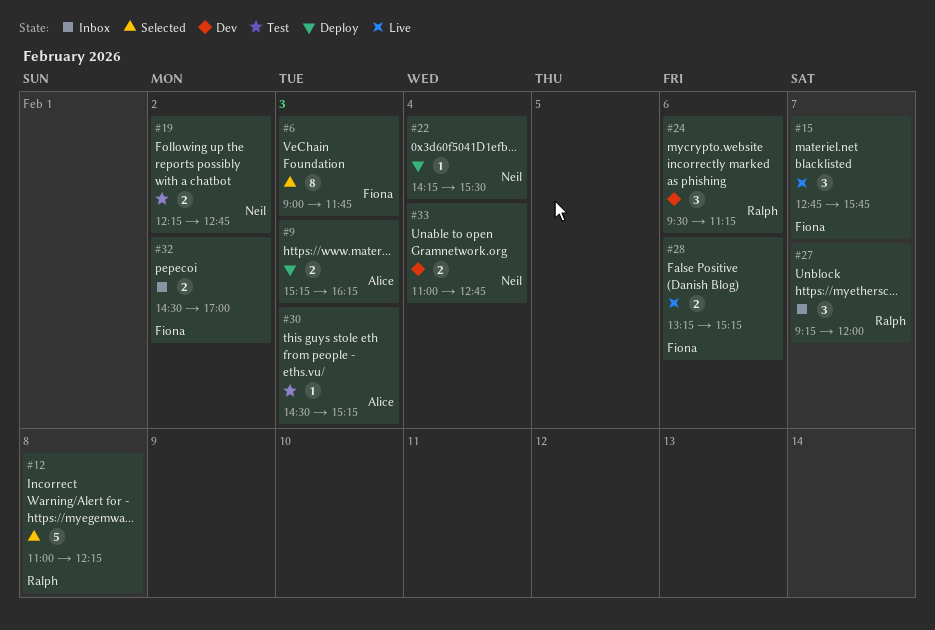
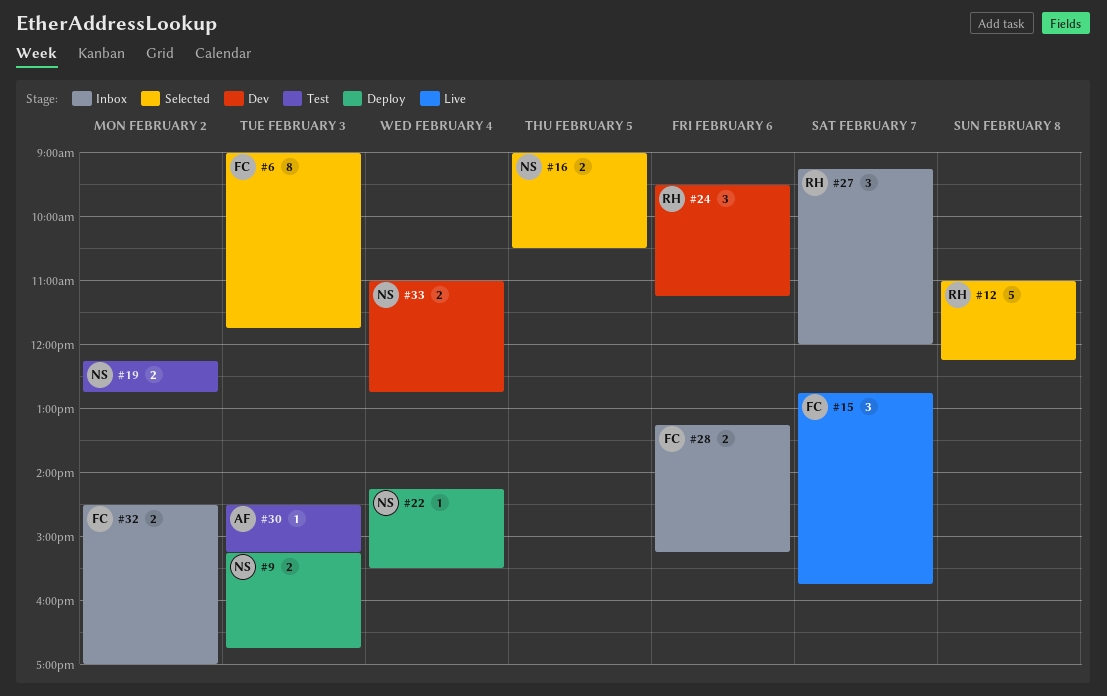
#9, owner: Alice -> Neil
#9, ends: 16:15 -> 16:45
#16: none -> present
#28, status: Live -> Inbox

